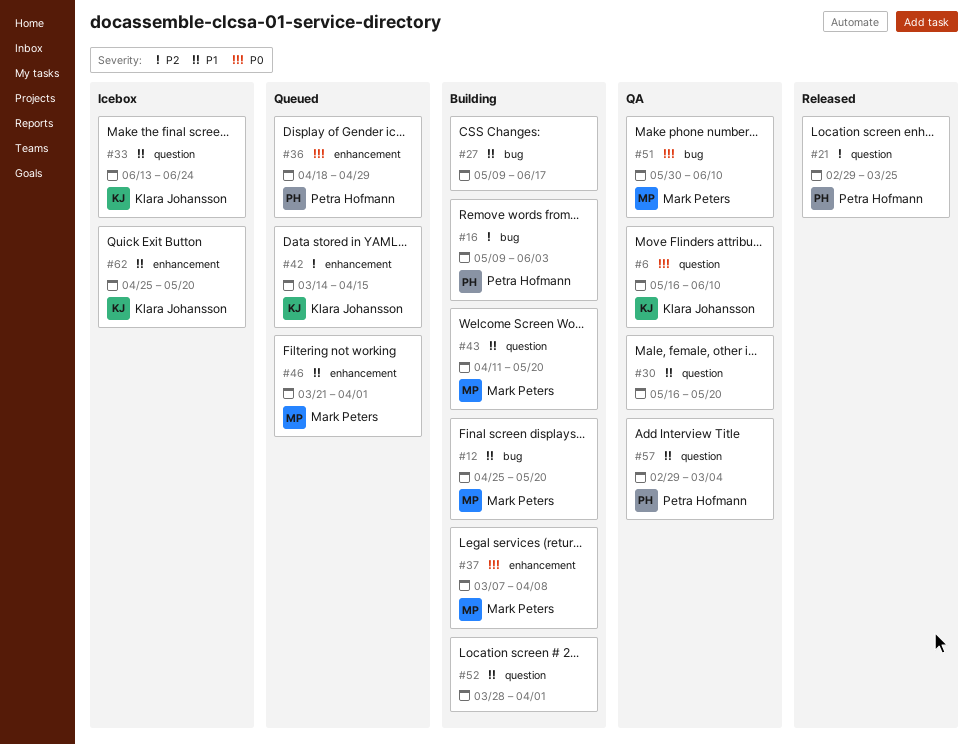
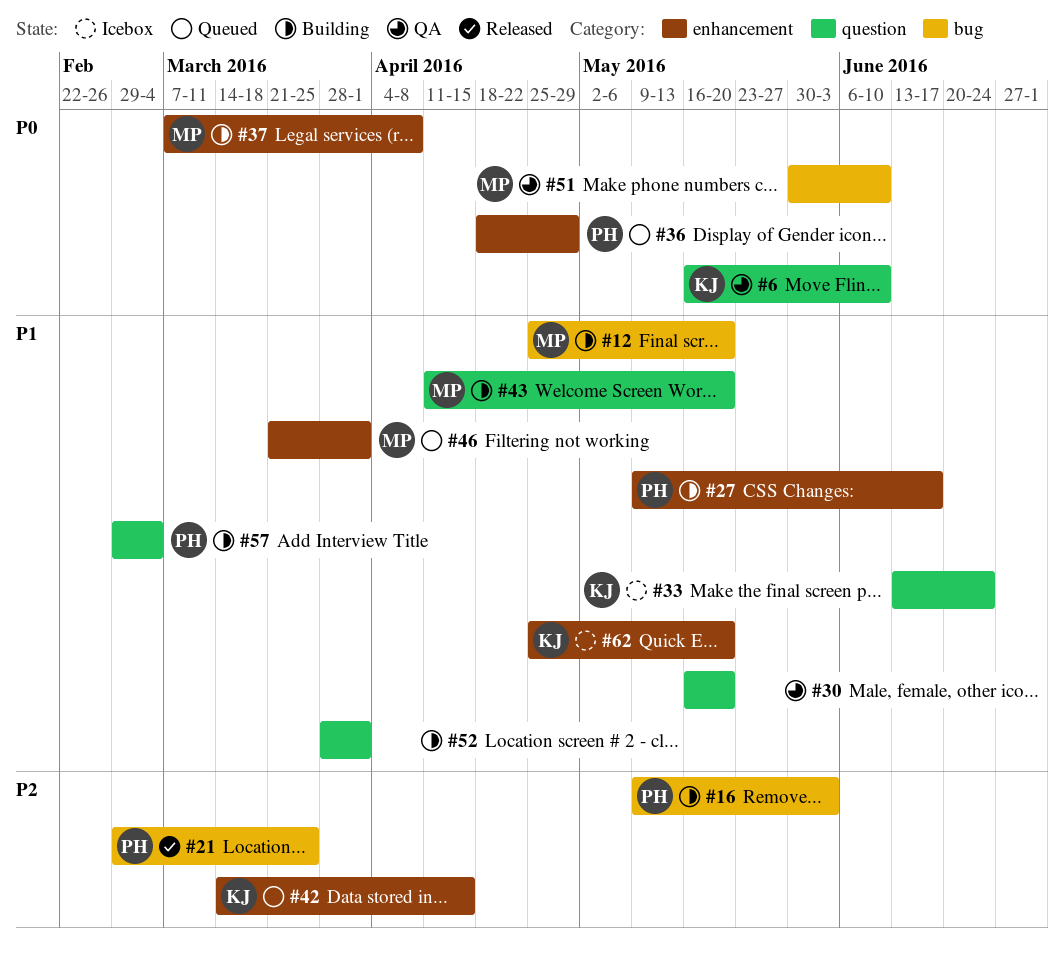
#21, label: question -> bug
#27, owner: none -> Petra Hofmann
#27, label: bug -> enhancement
#57, status: QA -> Building

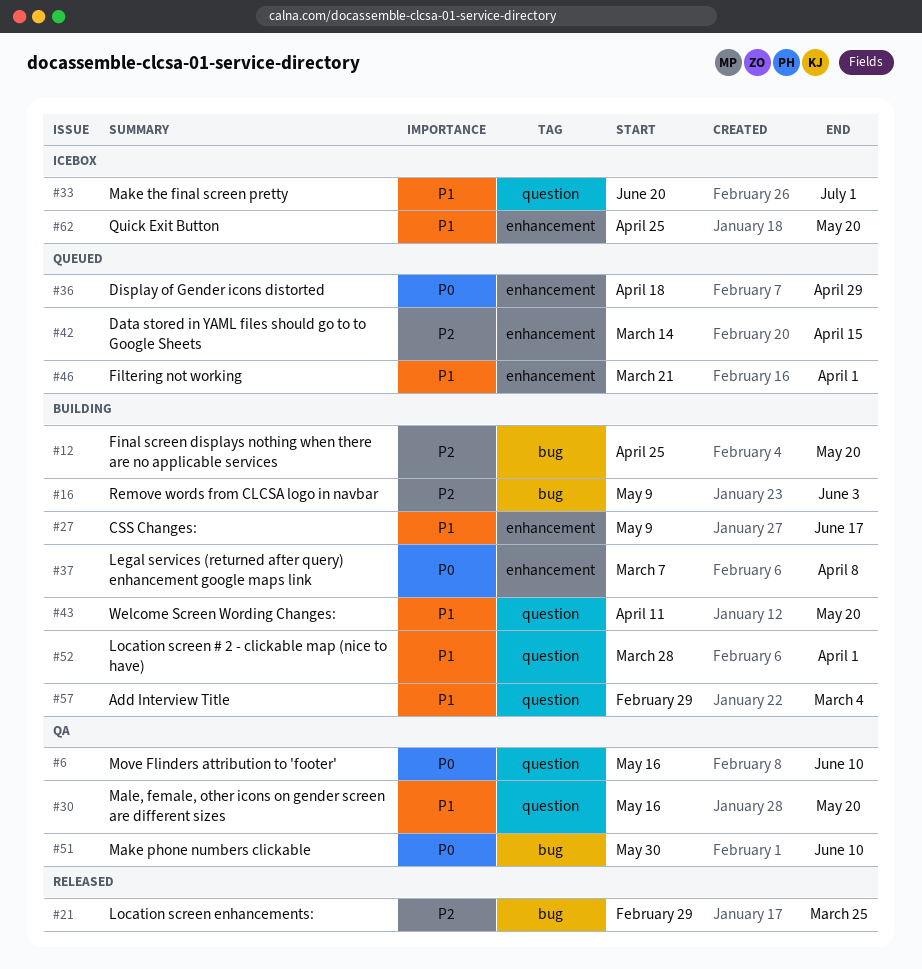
#12, priority: P1 -> P2
#33, start: Jun 13 -> Jun 20
#33, due: Jun 24 -> Jul 1

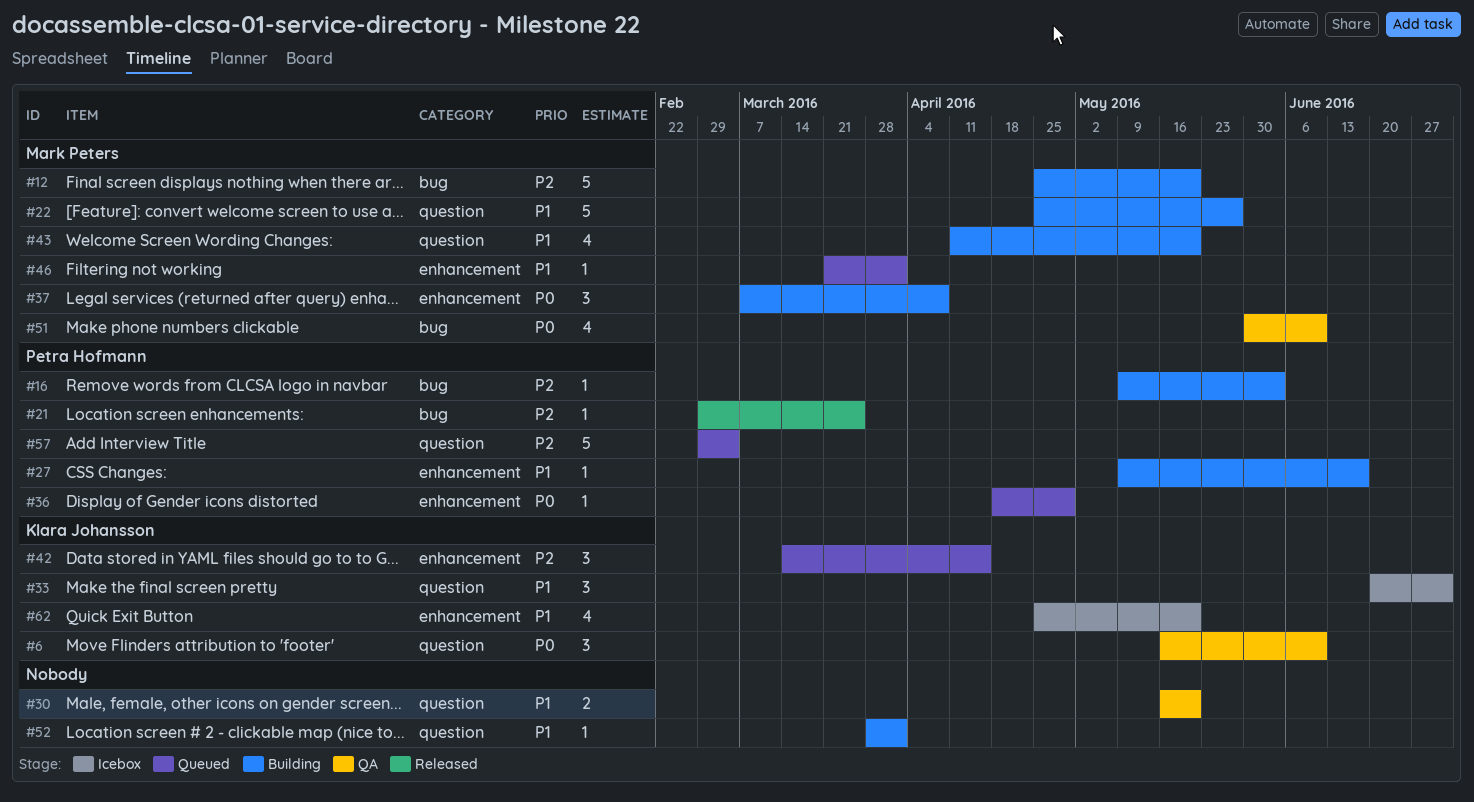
#22: none -> present
#57, status: Building -> Queued
#57, priority: P1 -> P2

